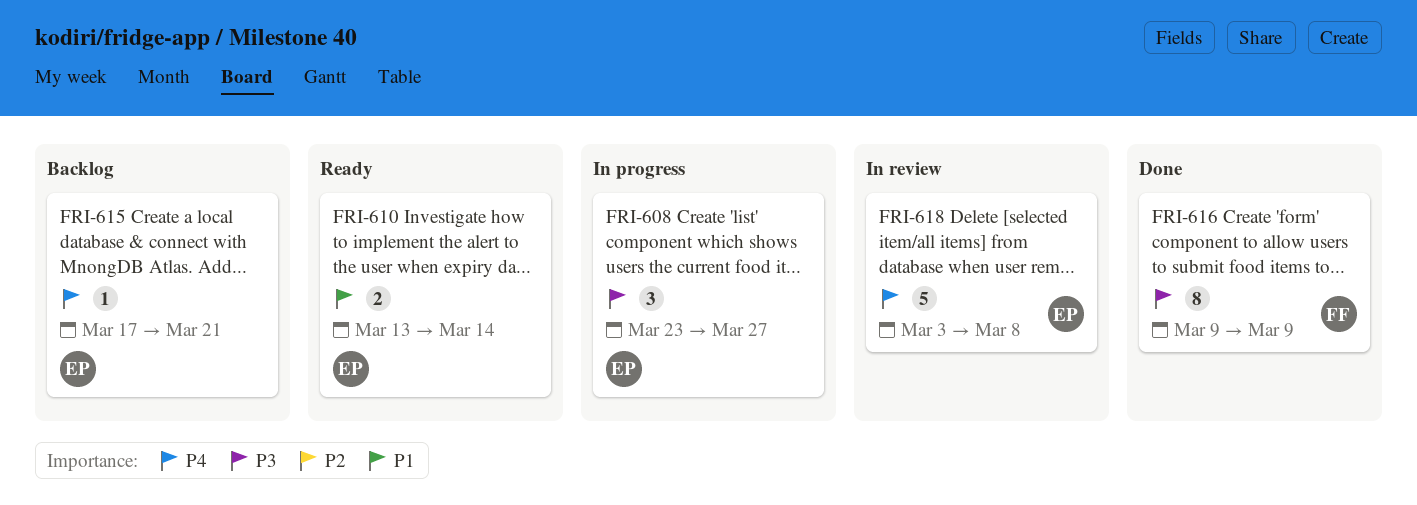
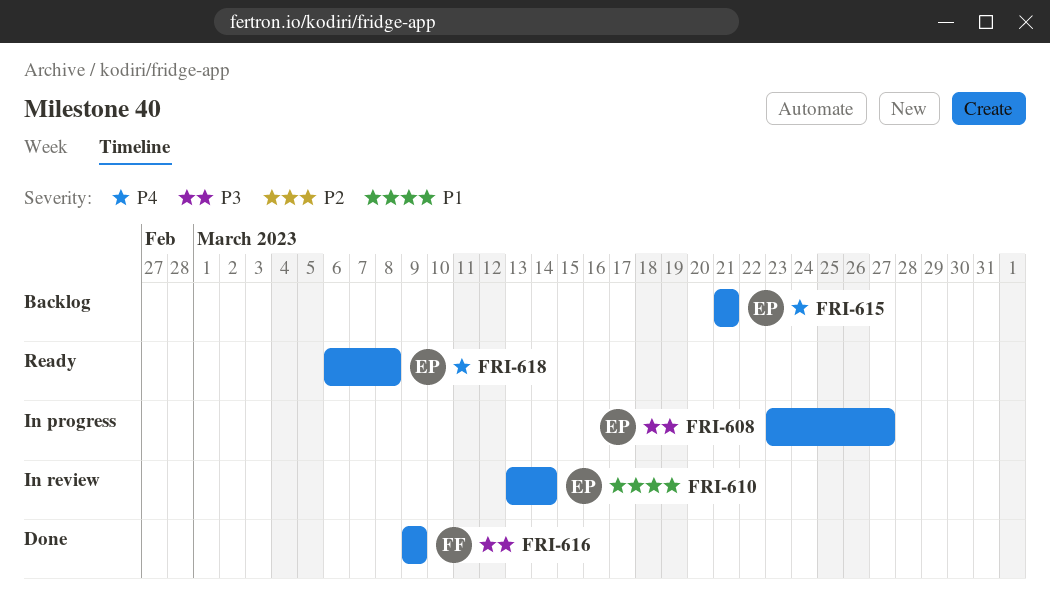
FRI-610, status: Ready -> In review
FRI-615, start: Mar 17 -> Mar 21
FRI-618, status: In review -> Ready
FRI-618, start: Mar 3 -> Mar 6

